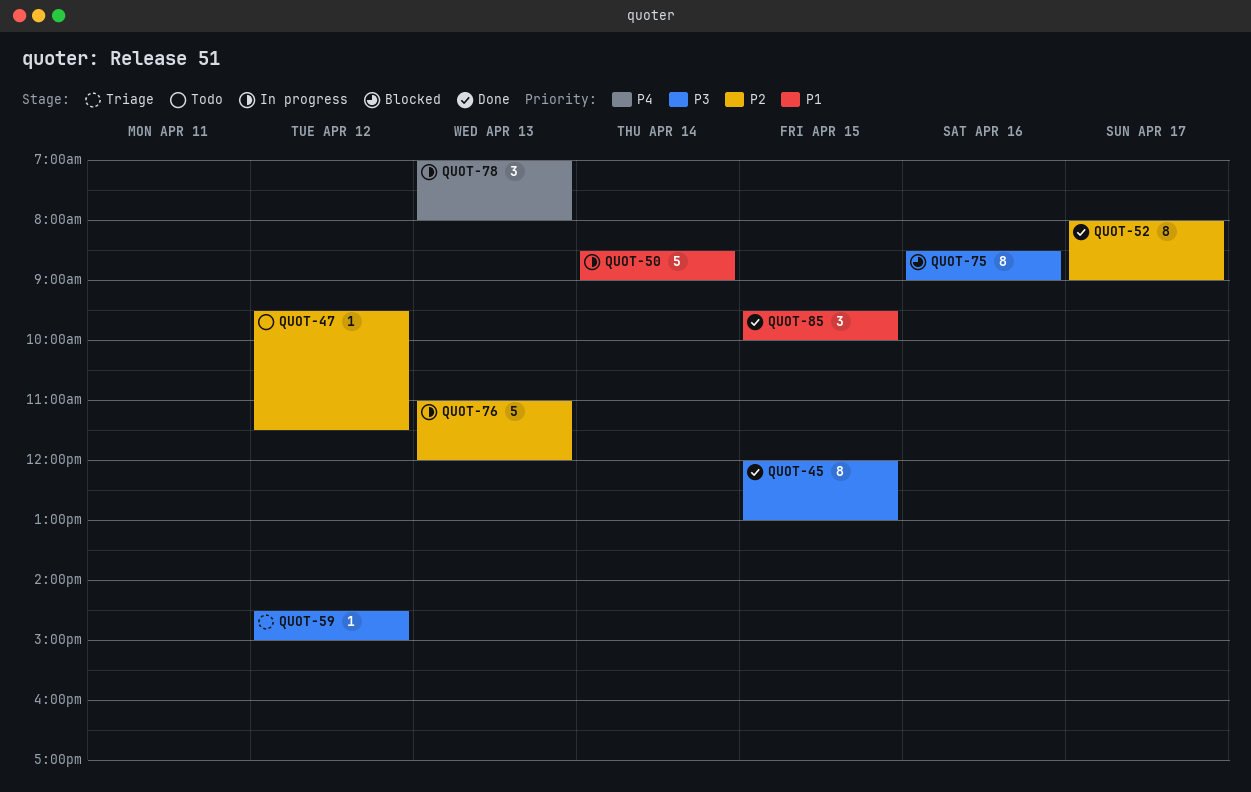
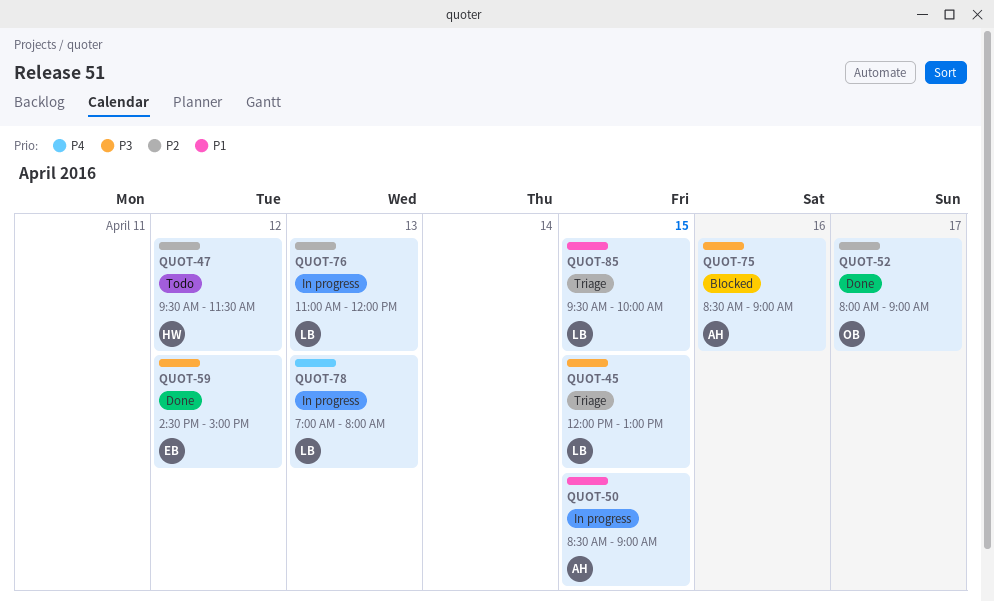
QUOT-45, status: Done -> Triage
QUOT-50, day: Apr 14 -> Apr 15
QUOT-59, status: Triage -> Done
QUOT-85, status: Done -> Triage

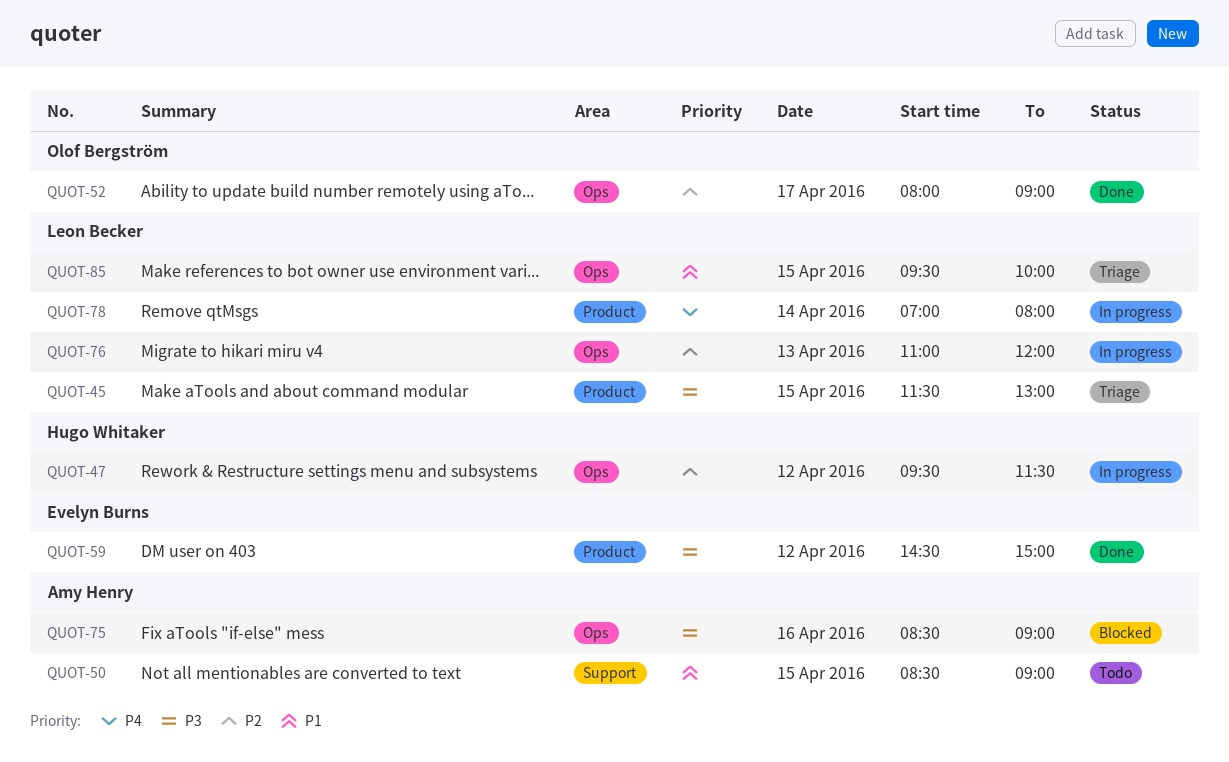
QUOT-45, begins: 12:00 -> 11:30
QUOT-47, status: Todo -> In progress
QUOT-50, status: In progress -> Todo
QUOT-78, day: Apr 13 -> Apr 14

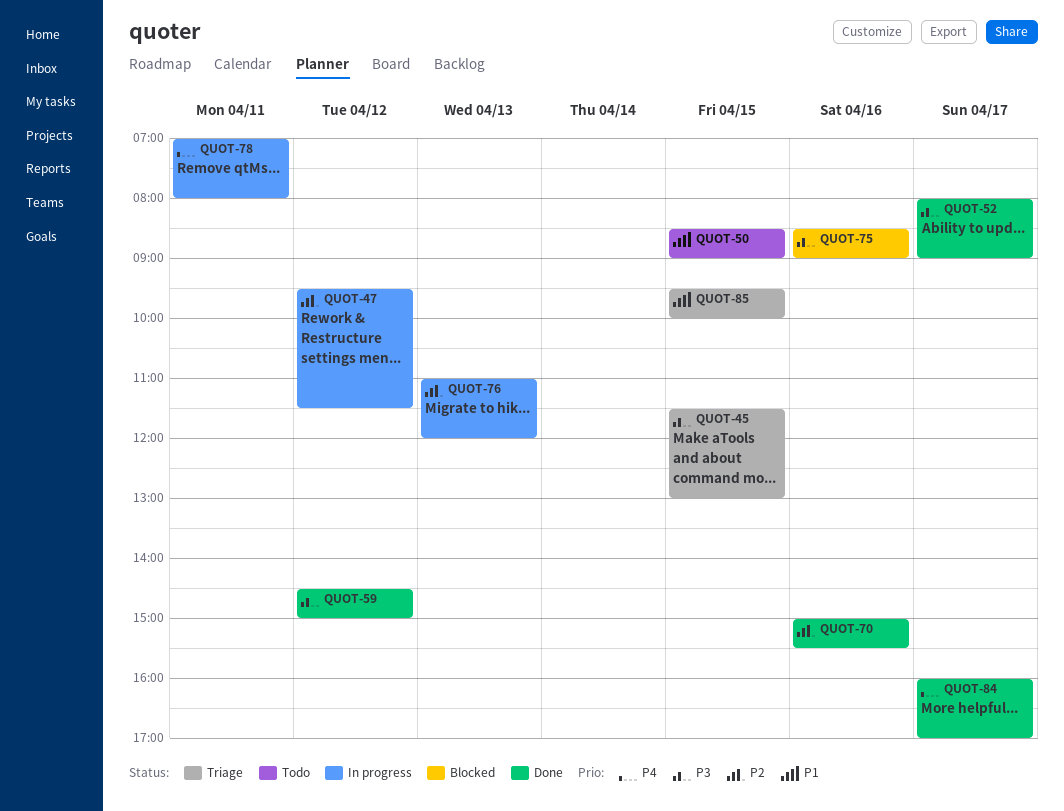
QUOT-52, priority: P2 -> P3
QUOT-70: none -> present
QUOT-78, day: Apr 14 -> Apr 11
QUOT-84: none -> present

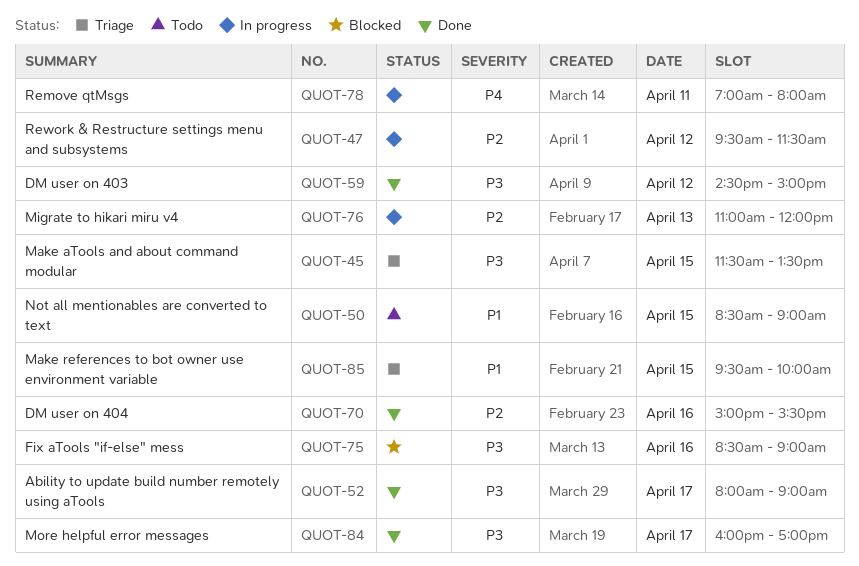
QUOT-45, ends: 13:00 -> 13:30
QUOT-84, priority: P4 -> P3

